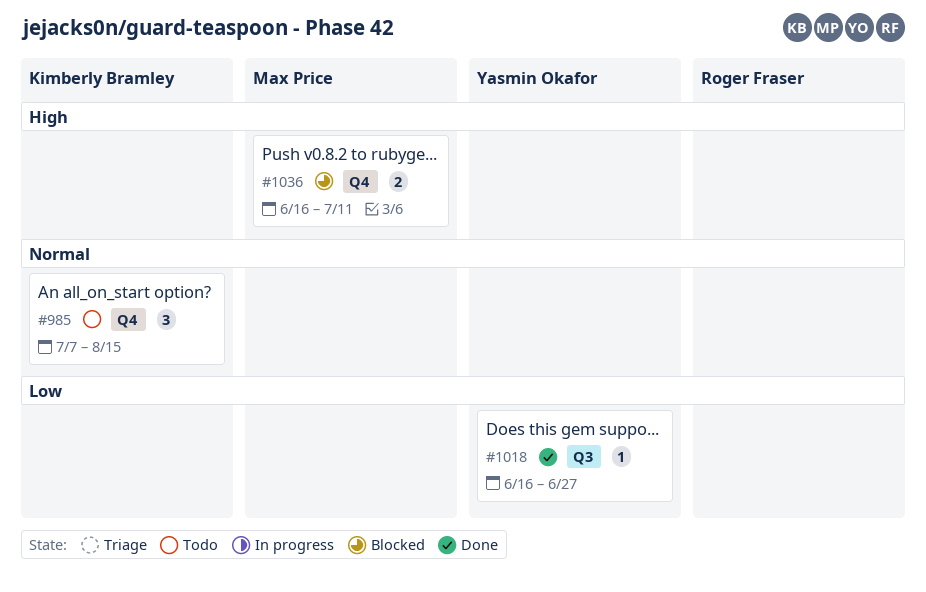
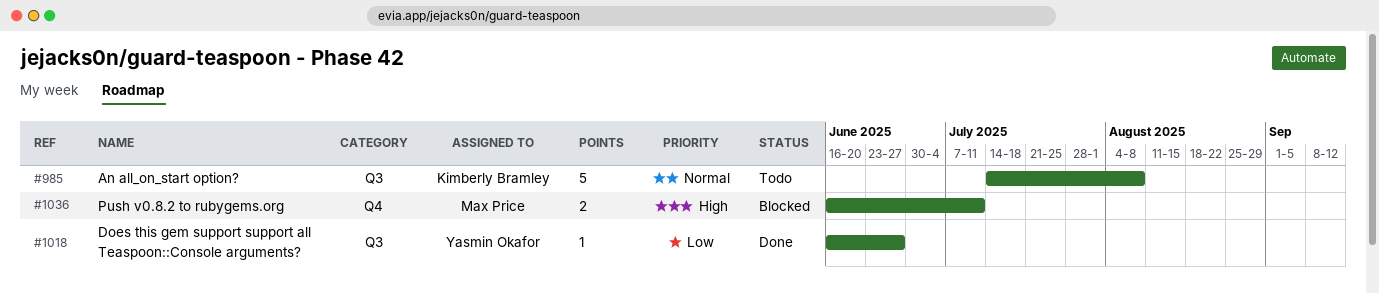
#985, label: Q4 -> Q3
#985, estimate: 3 -> 5
#985, start: Jul 7 -> Jul 14
#985, due: Aug 15 -> Aug 8

